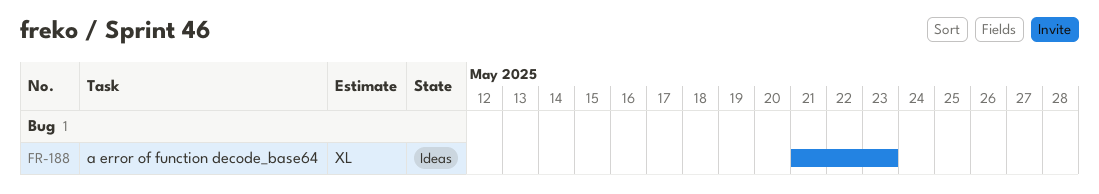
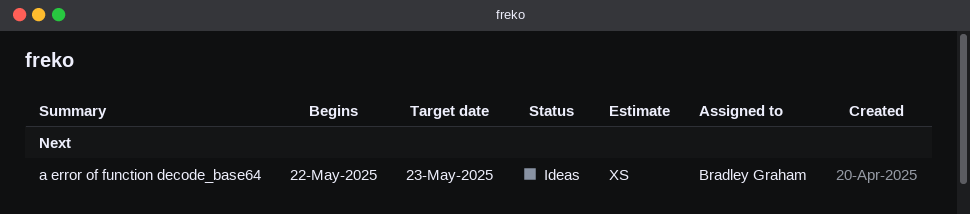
a error of function decode_base64, estimate: XL -> XS
a error of function decode_base64, start: May 21 -> May 22

